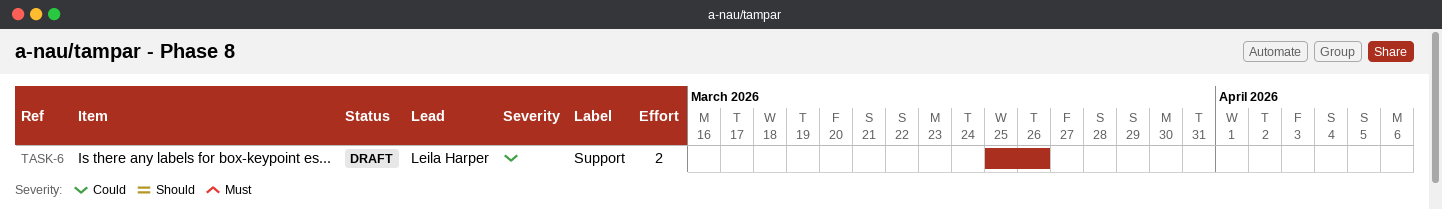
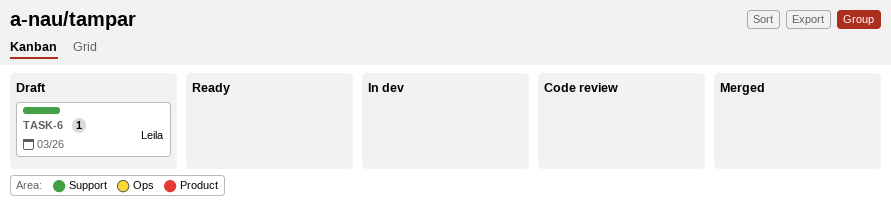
TASK-6, estimate: 2 -> 1

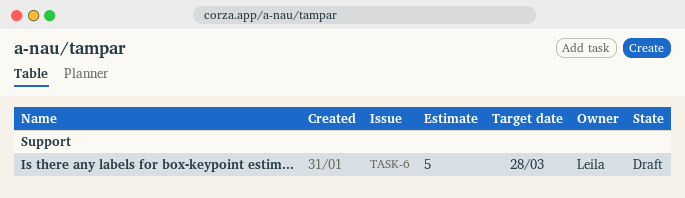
TASK-6, estimate: 1 -> 5
TASK-6, due: Mar 26 -> Mar 28

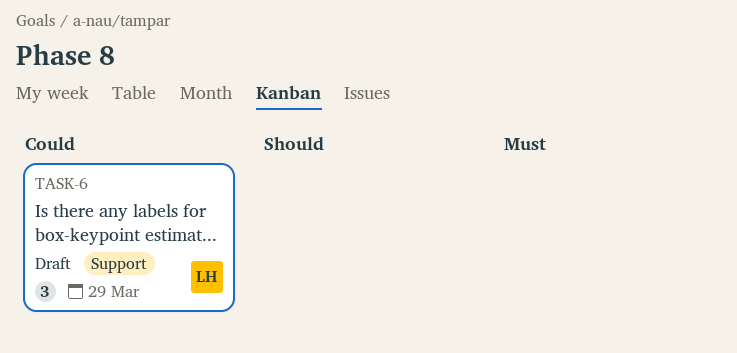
TASK-6, estimate: 5 -> 3
TASK-6, due: Mar 28 -> Mar 29

